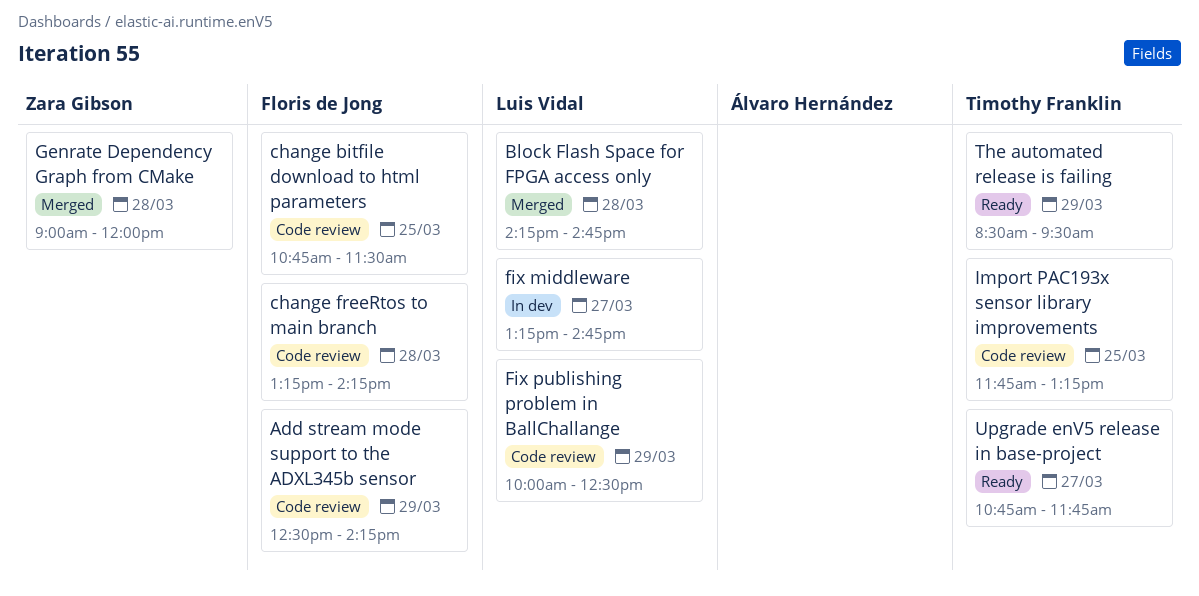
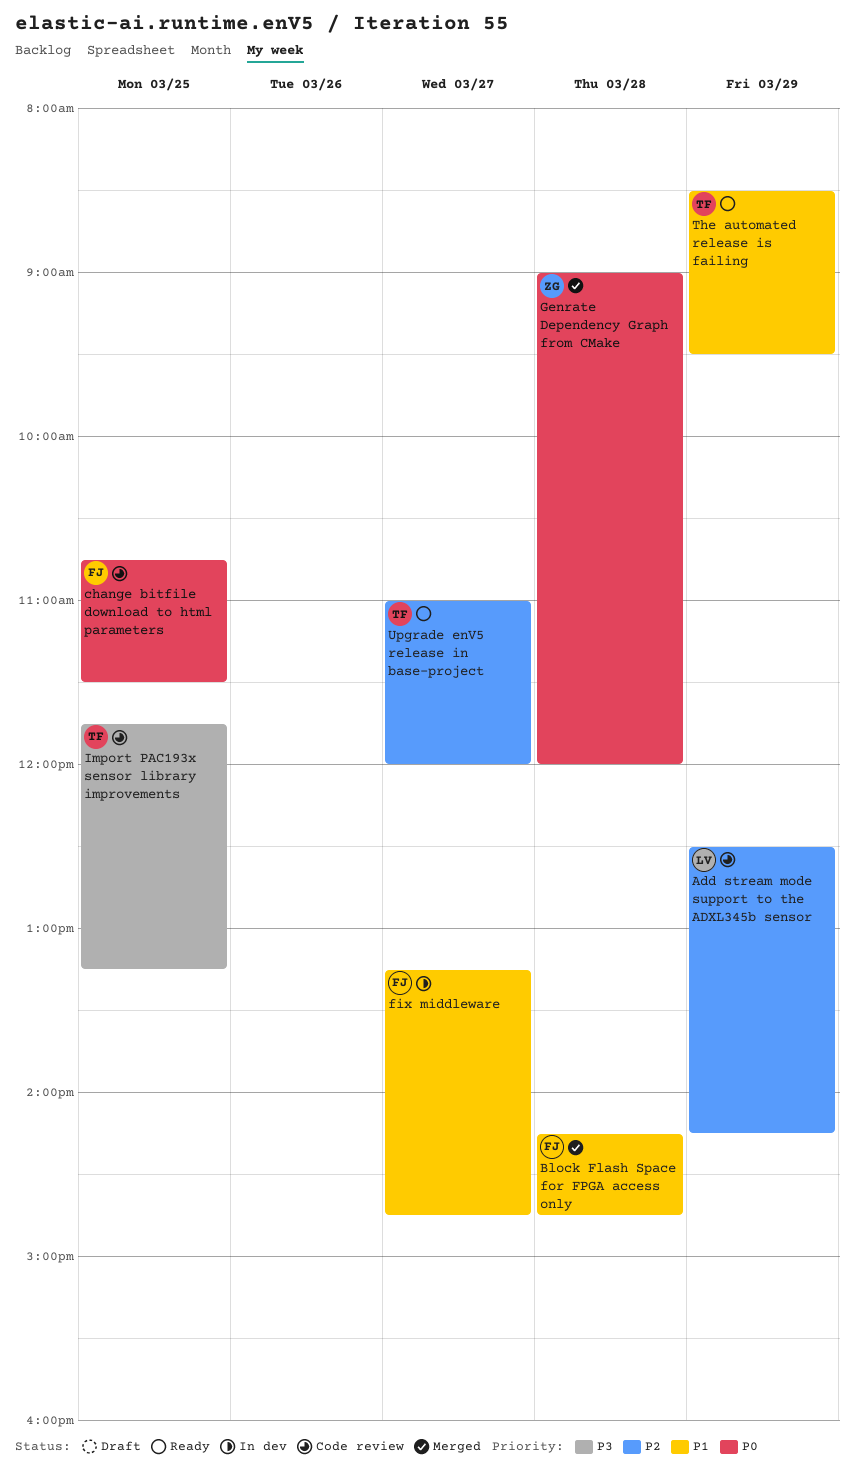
Add stream mode support to the ADXL345b sensor, owner: Floris de Jong -> Luis Vidal
Block Flash Space for FPGA access only, owner: Luis Vidal -> Floris de Jong
change freeRtos to main branch: present -> none
fix middleware, owner: Luis Vidal -> Floris de Jong
Fix publishing problem in BallChallange: present -> none
Upgrade enV5 release in base-project, begins: 10:45 -> 11:00
Upgrade enV5 release in base-project, ends: 11:45 -> 12:00

